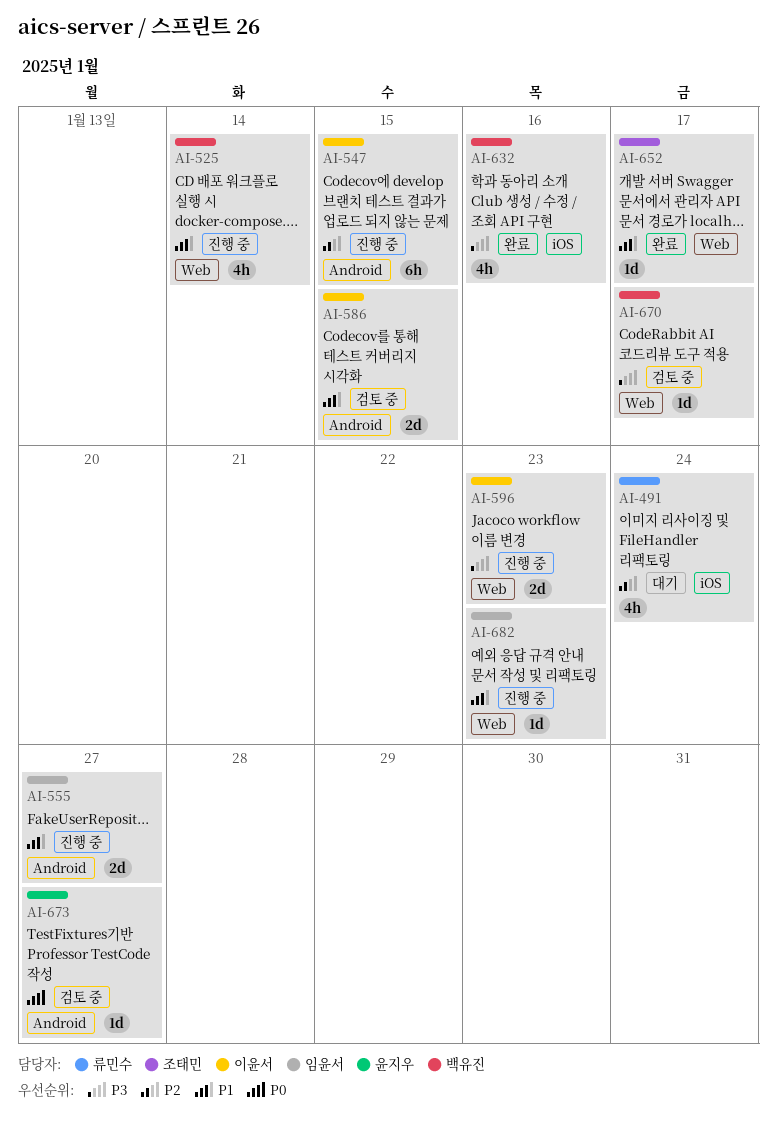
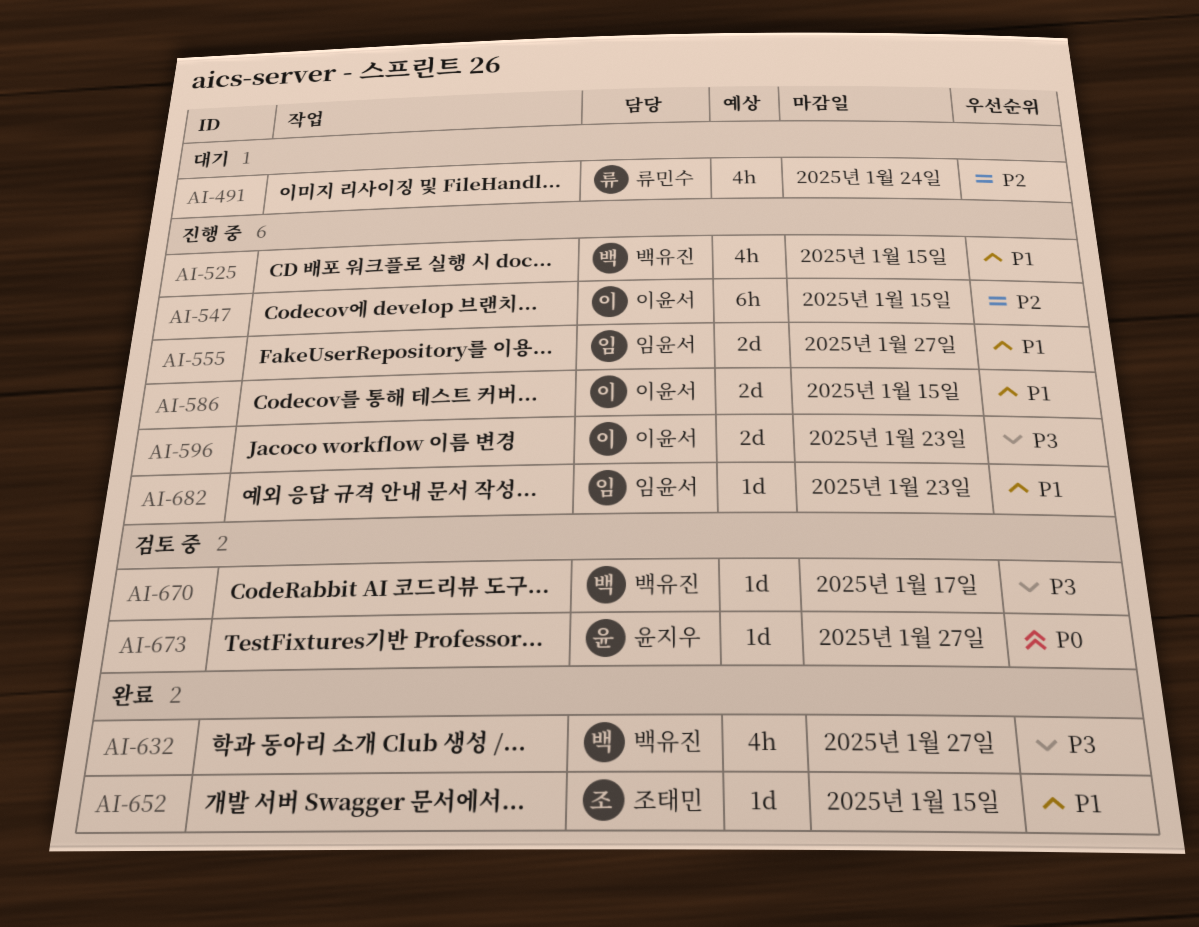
AI-525, due: Jan 14 -> Jan 15
AI-586, status: 검토 중 -> 진행 중
AI-632, due: Jan 16 -> Jan 27
AI-652, due: Jan 17 -> Jan 15

